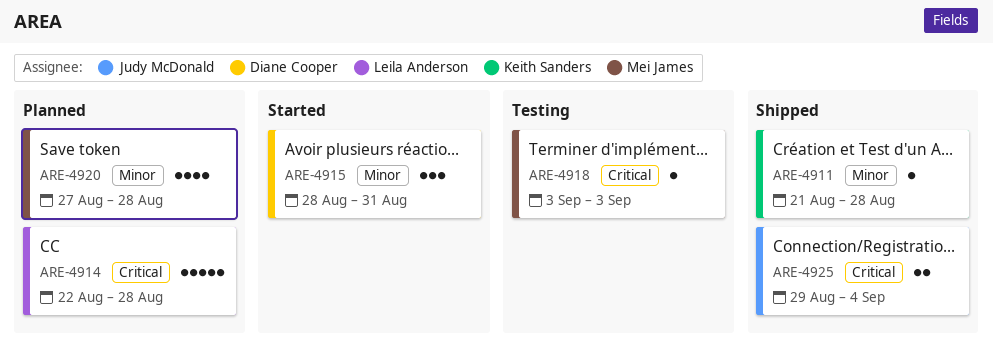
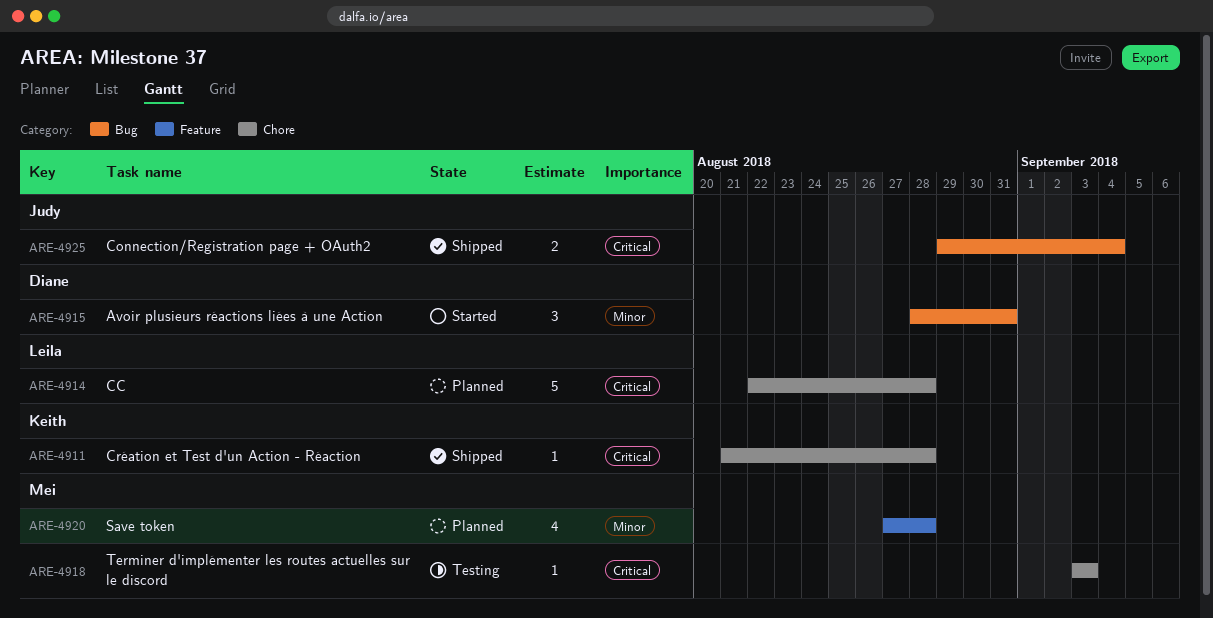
ARE-4911, priority: Minor -> Critical

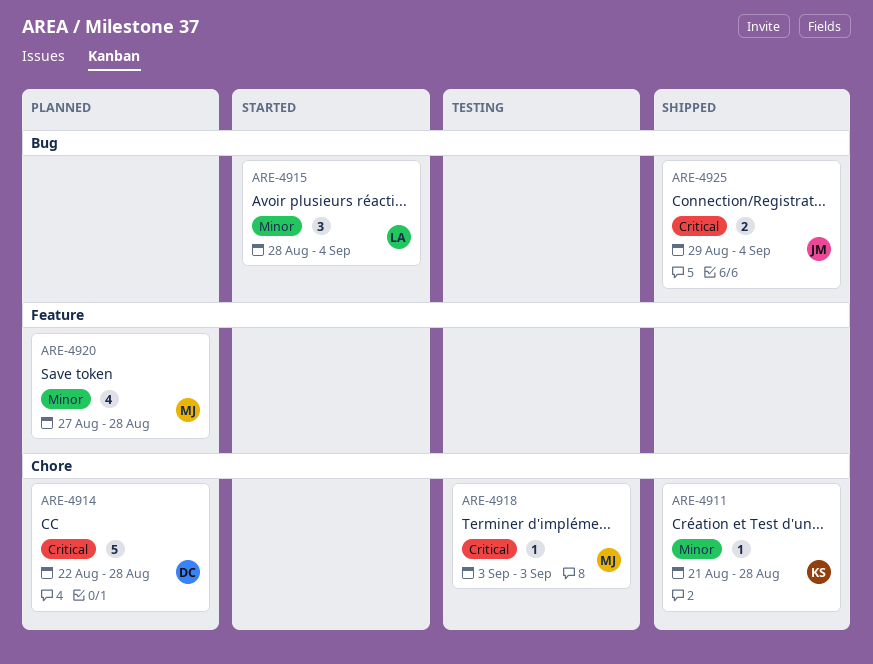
ARE-4911, priority: Critical -> Minor
ARE-4914, owner: Leila -> Diane
ARE-4915, owner: Diane -> Leila
ARE-4915, due: Aug 31 -> Sep 4

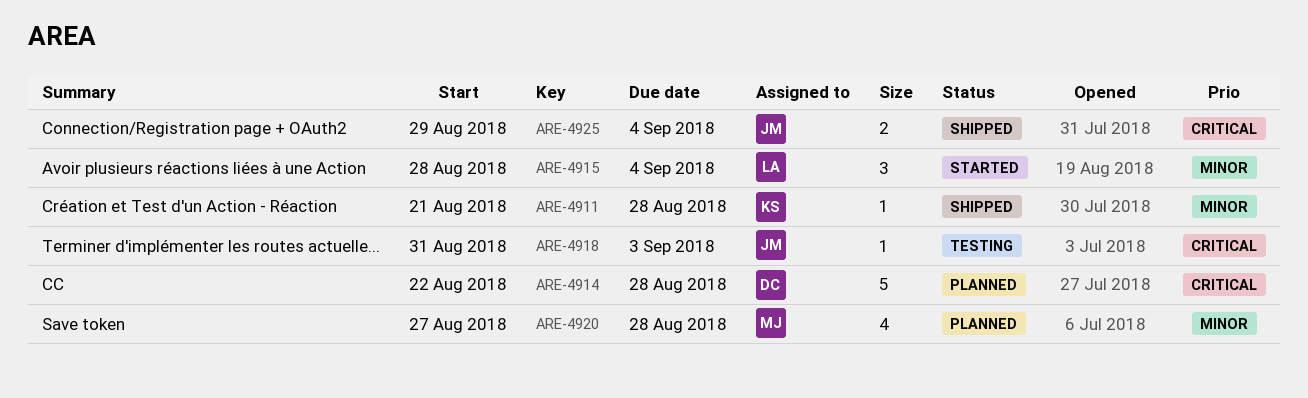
ARE-4918, owner: MJ -> JM
ARE-4918, start: Sep 3 -> Aug 31

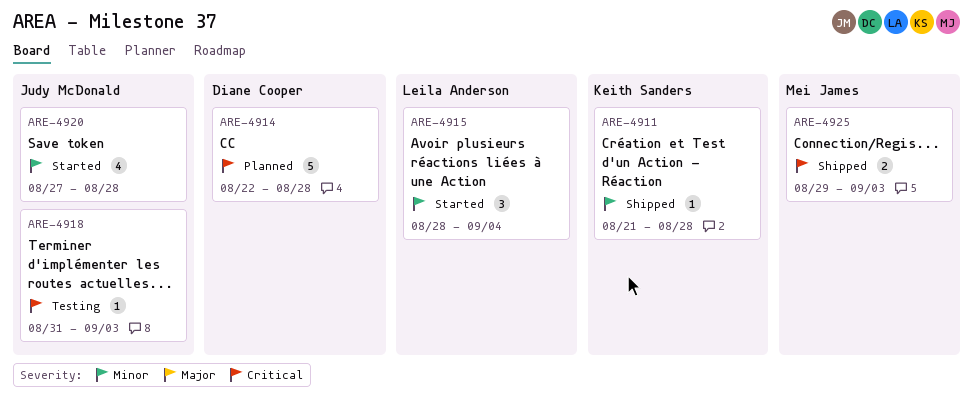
ARE-4920, status: Planned -> Started
ARE-4920, owner: Mei James -> Judy McDonald
ARE-4925, owner: Judy McDonald -> Mei James
ARE-4925, due: Sep 4 -> Sep 3

